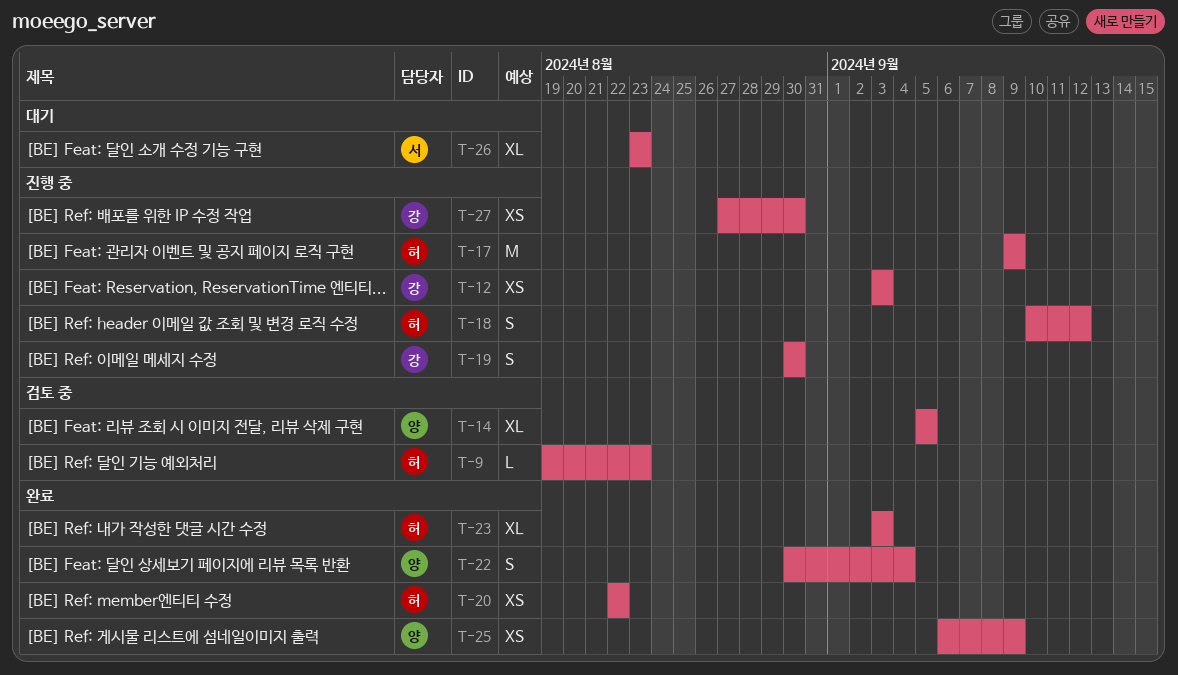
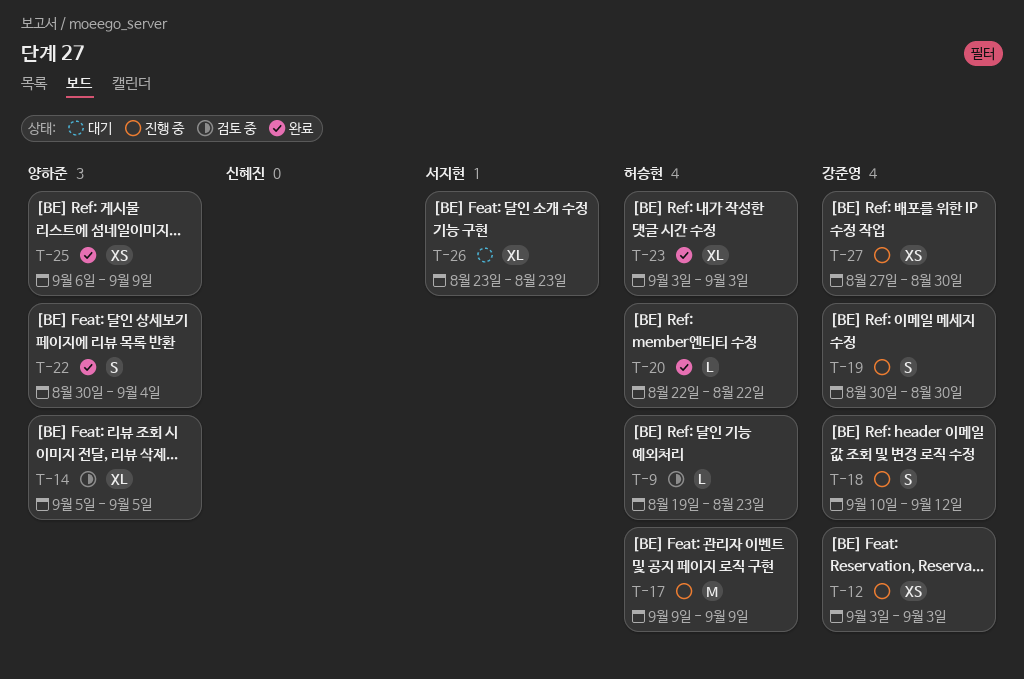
T-18, owner: 허승현 -> 강준영
T-20, estimate: XS -> L

